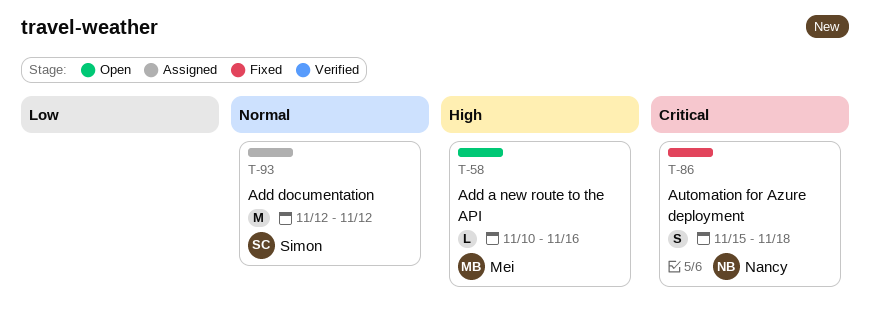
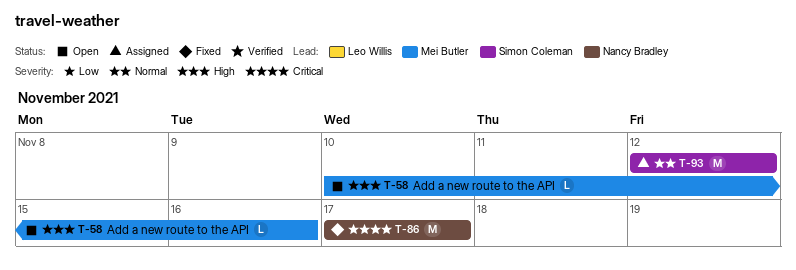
T-86, estimate: S -> M
T-86, start: Nov 15 -> Nov 17
T-86, due: Nov 18 -> Nov 17

